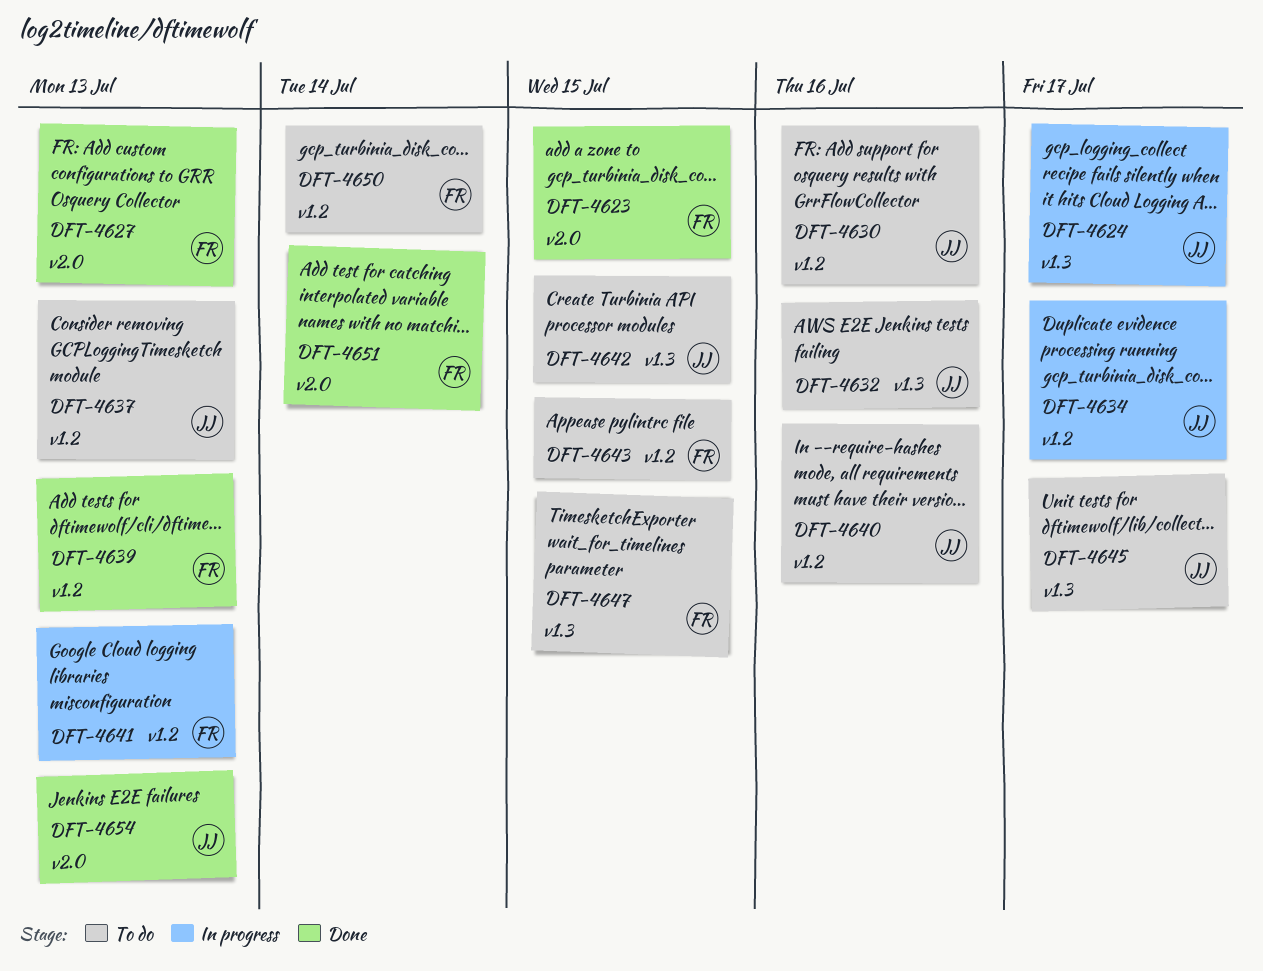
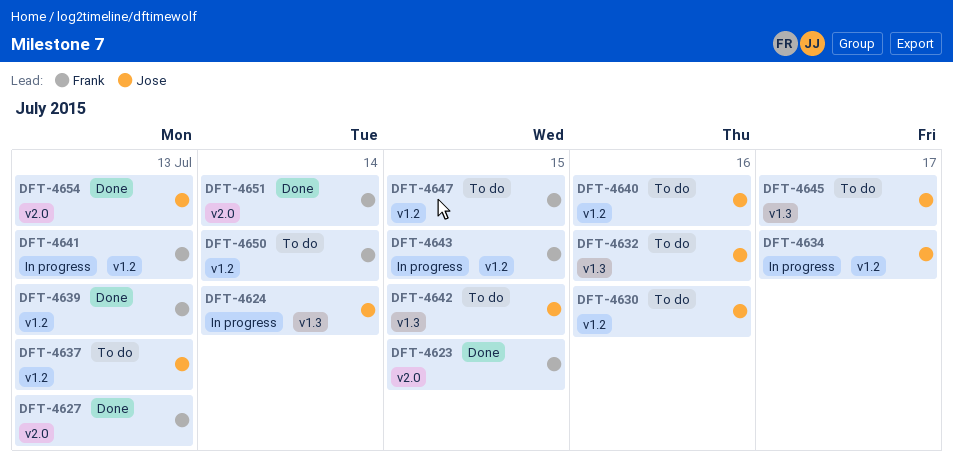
DFT-4624, due: Jul 17 -> Jul 14
DFT-4643, status: To do -> In progress
DFT-4647, label: v1.3 -> v1.2

